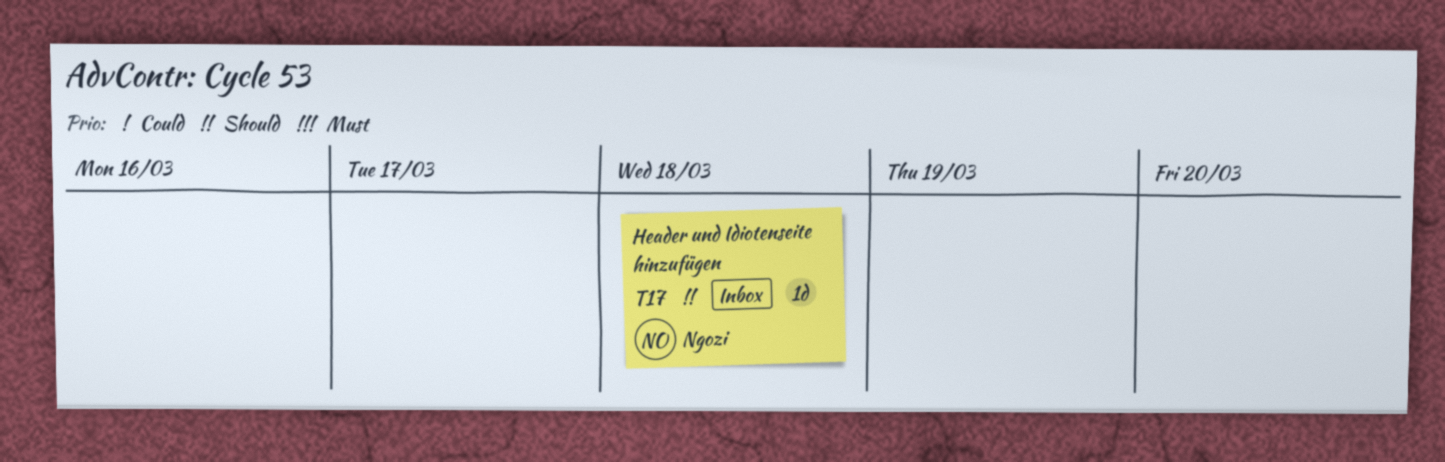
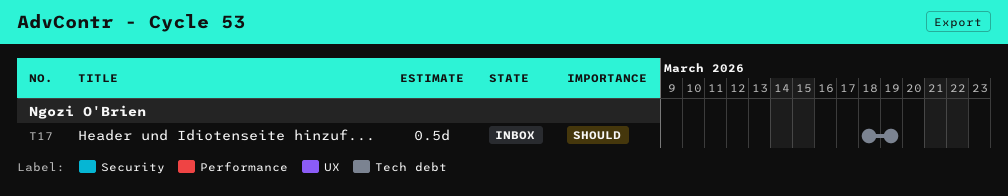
T17, estimate: 1d -> 0.5d
T17, due: Mar 18 -> Mar 19

